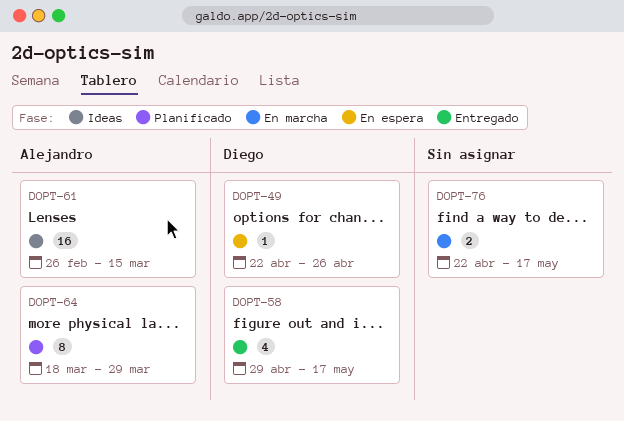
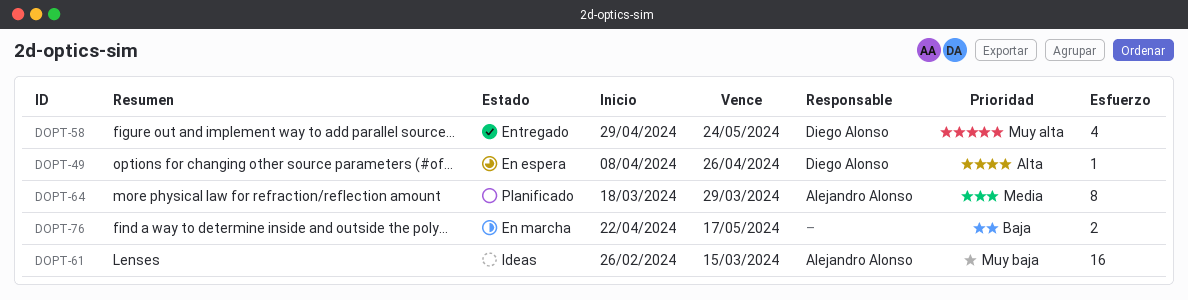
DOPT-49, start: Apr 22 -> Apr 8
DOPT-58, due: May 17 -> May 24

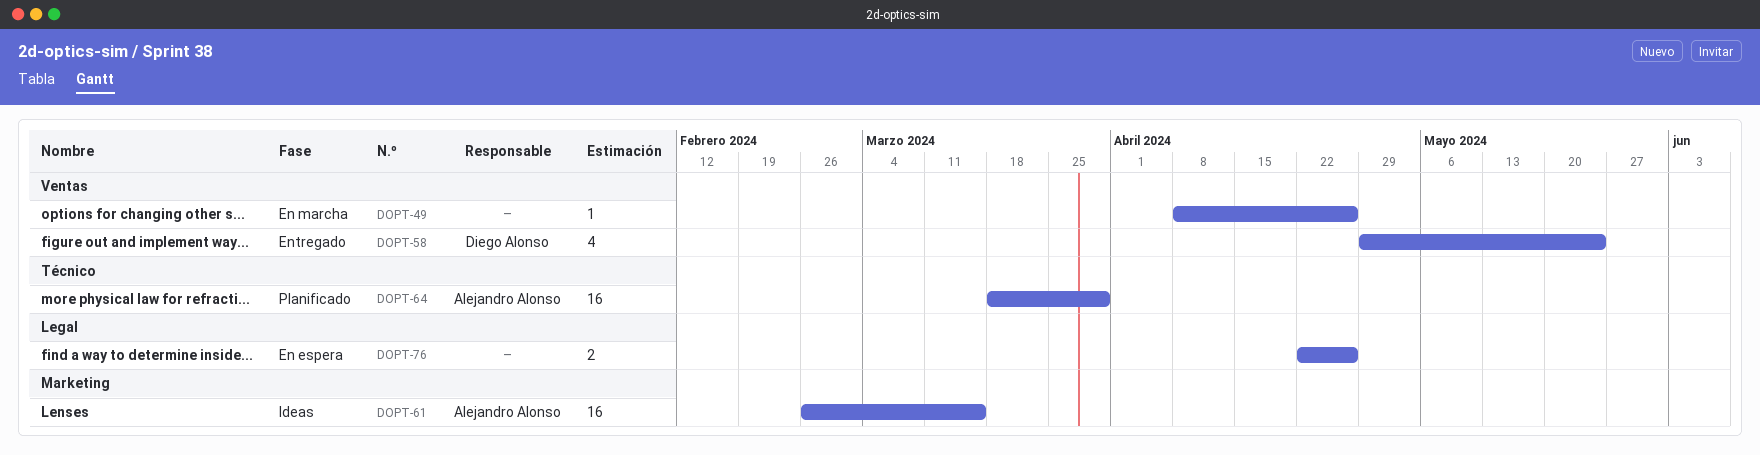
DOPT-49, status: En espera -> En marcha
DOPT-49, owner: Diego Alonso -> none
DOPT-64, estimate: 8 -> 16
DOPT-76, status: En marcha -> En espera
DOPT-76, due: May 17 -> Apr 26

